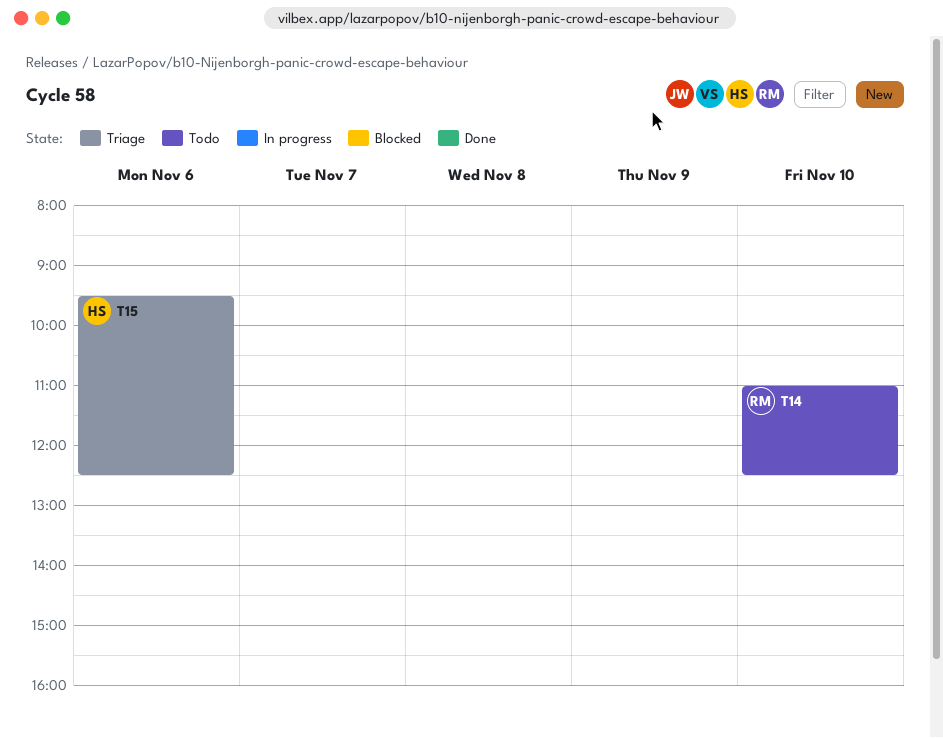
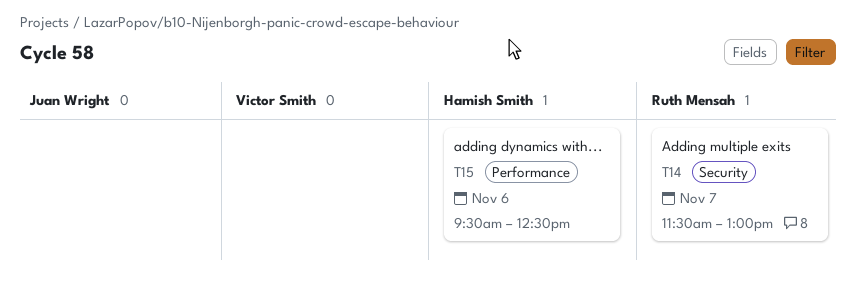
T14, day: Nov 10 -> Nov 7
T14, begins: 11:00 -> 11:30
T14, ends: 12:30 -> 13:00

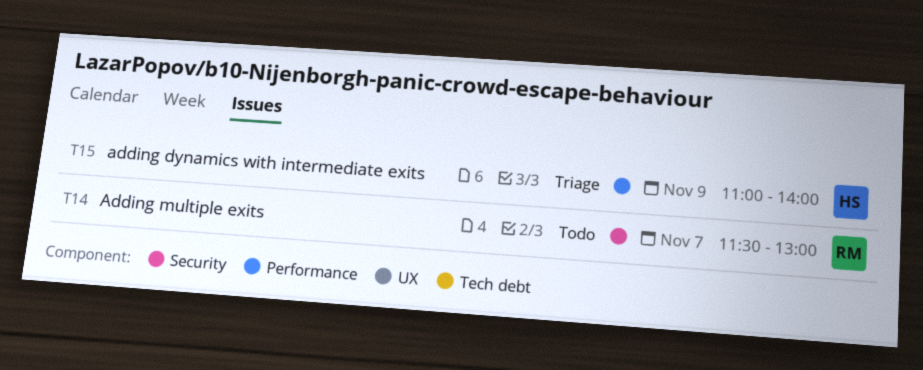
T15, day: Nov 6 -> Nov 9
T15, begins: 09:30 -> 11:00
T15, ends: 12:30 -> 14:00

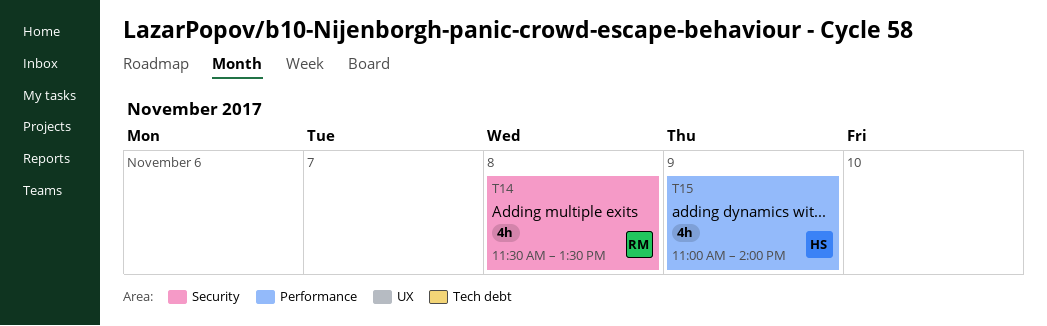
T14, day: Nov 7 -> Nov 8
T14, ends: 13:00 -> 13:30

